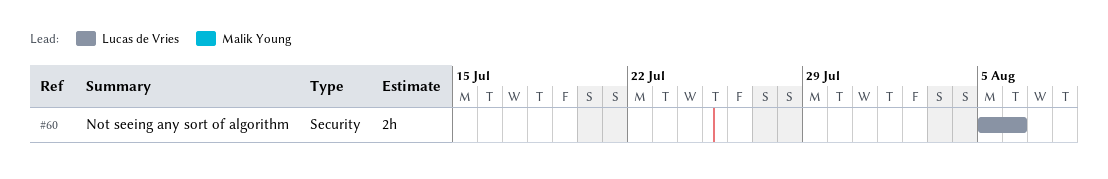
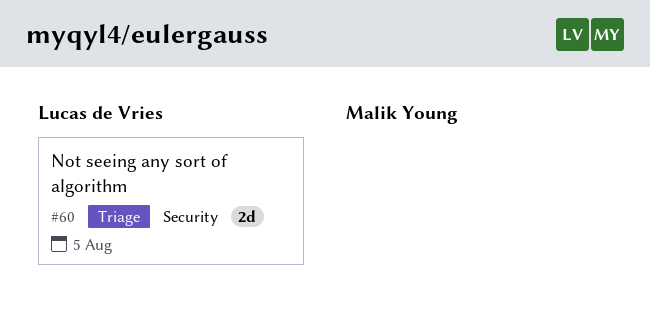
#60, estimate: 2h -> 2d
#60, due: Aug 6 -> Aug 5

